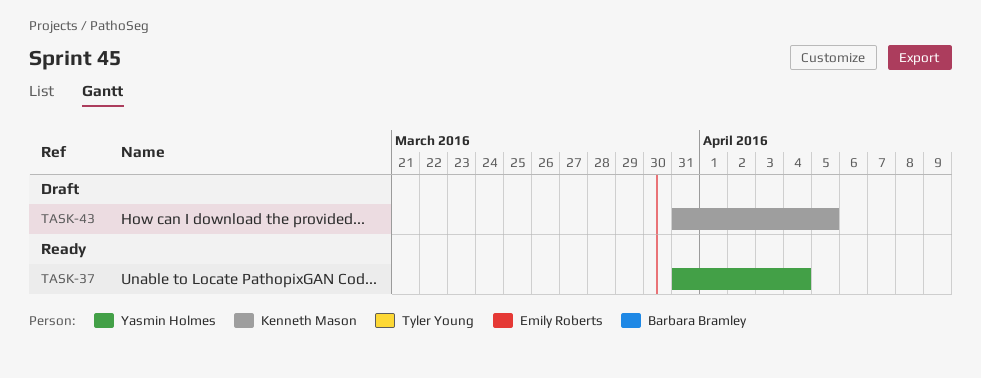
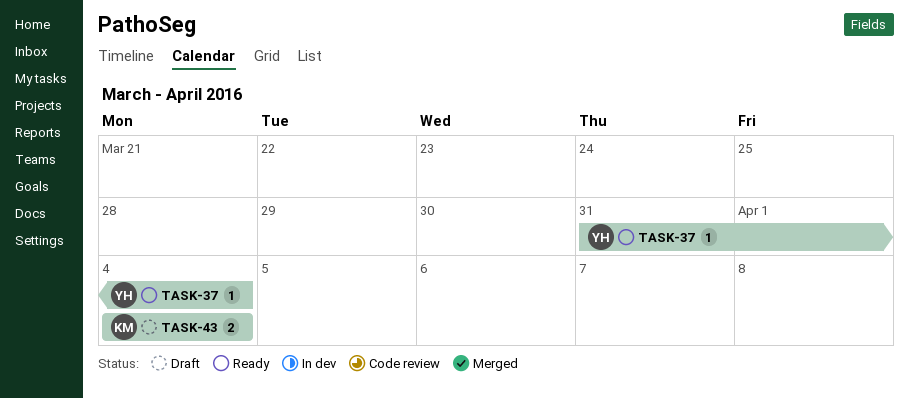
TASK-43, start: Mar 31 -> Apr 4
TASK-43, due: Apr 5 -> Apr 4

